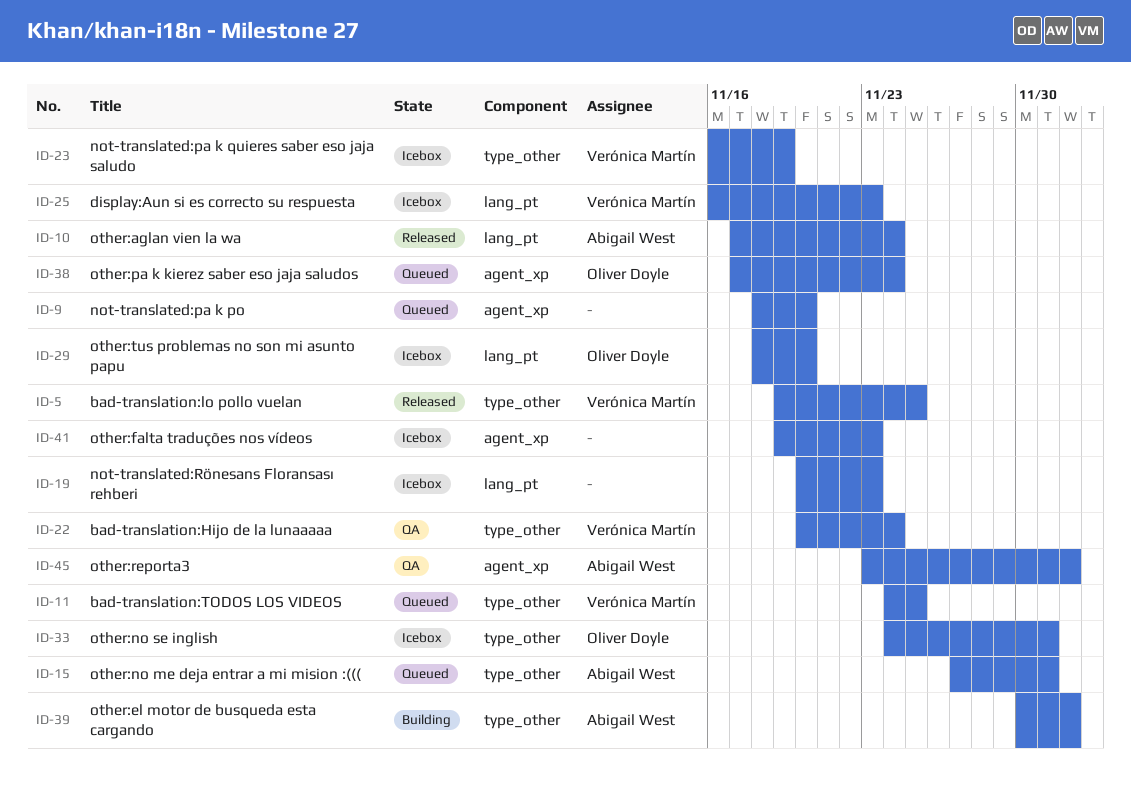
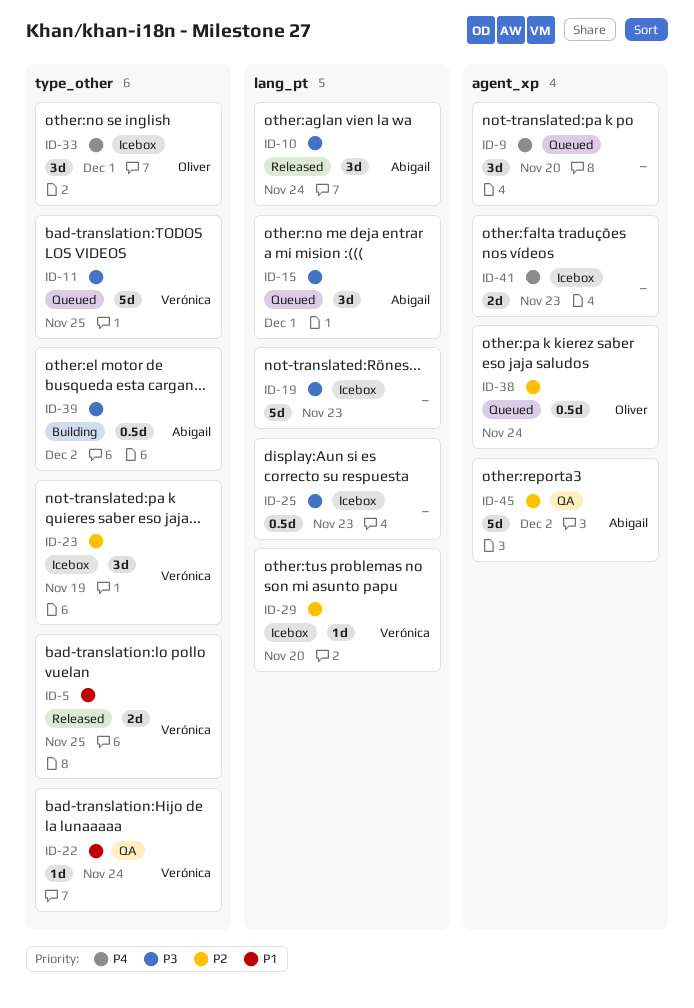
ID-15, label: type_other -> lang_pt
ID-25, owner: Verónica Martín -> none
ID-29, owner: Oliver Doyle -> Verónica Martín

